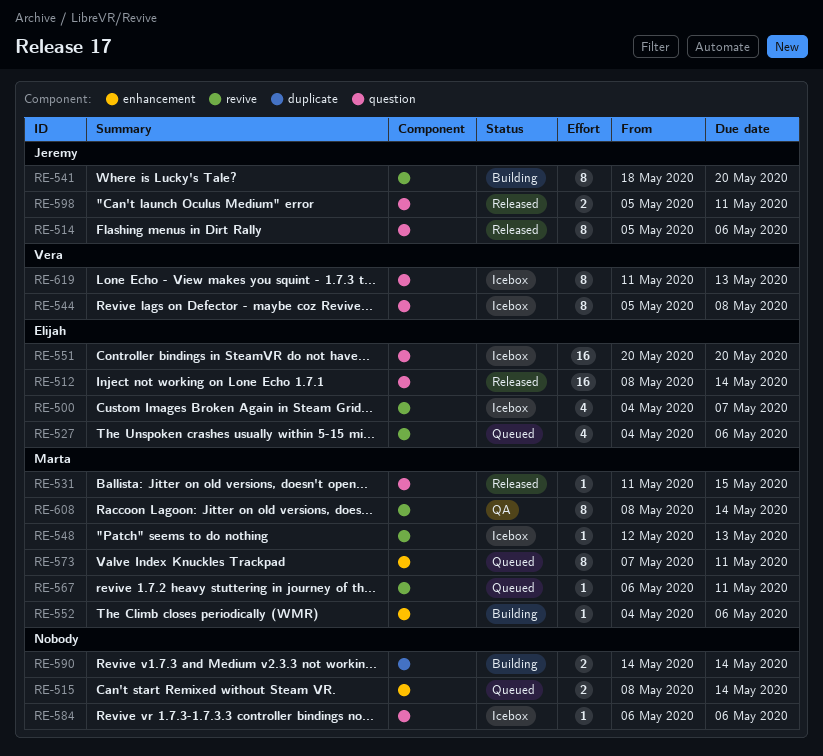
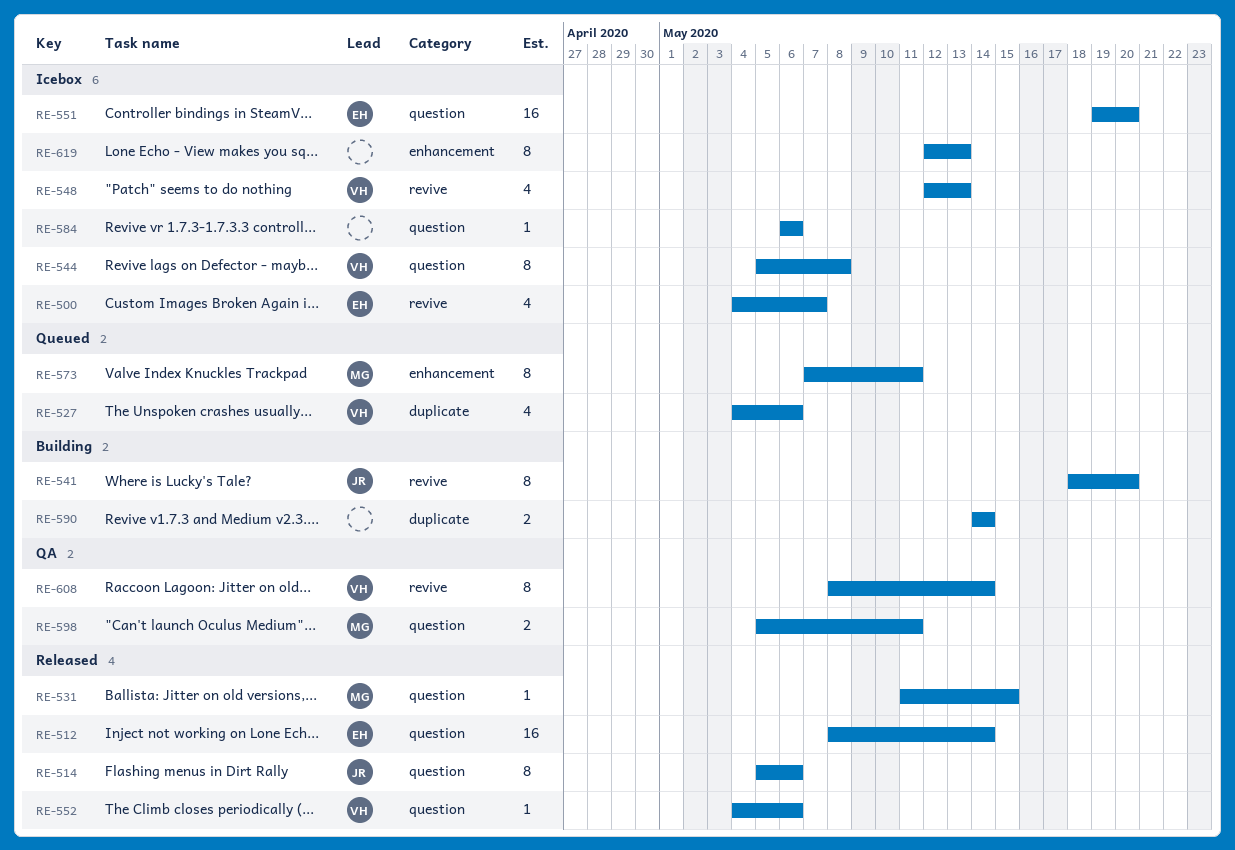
RE-515: present -> none
RE-527, owner: Elijah -> Vera
RE-527, label: revive -> duplicate
RE-548, owner: Marta -> Vera
RE-548, estimate: 1 -> 4
RE-551, start: May 20 -> May 19
RE-552, status: Building -> Released
RE-552, owner: Marta -> Vera
RE-552, label: enhancement -> question
RE-567: present -> none
RE-598, status: Released -> QA
RE-598, owner: Jeremy -> Marta
RE-608, owner: Marta -> Vera
RE-619, owner: Vera -> none
RE-619, label: question -> enhancement
RE-619, start: May 11 -> May 12

